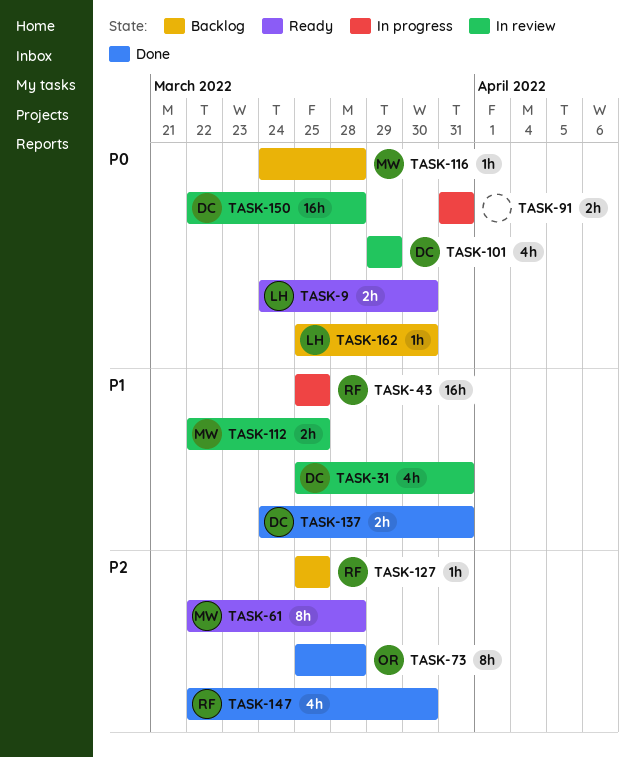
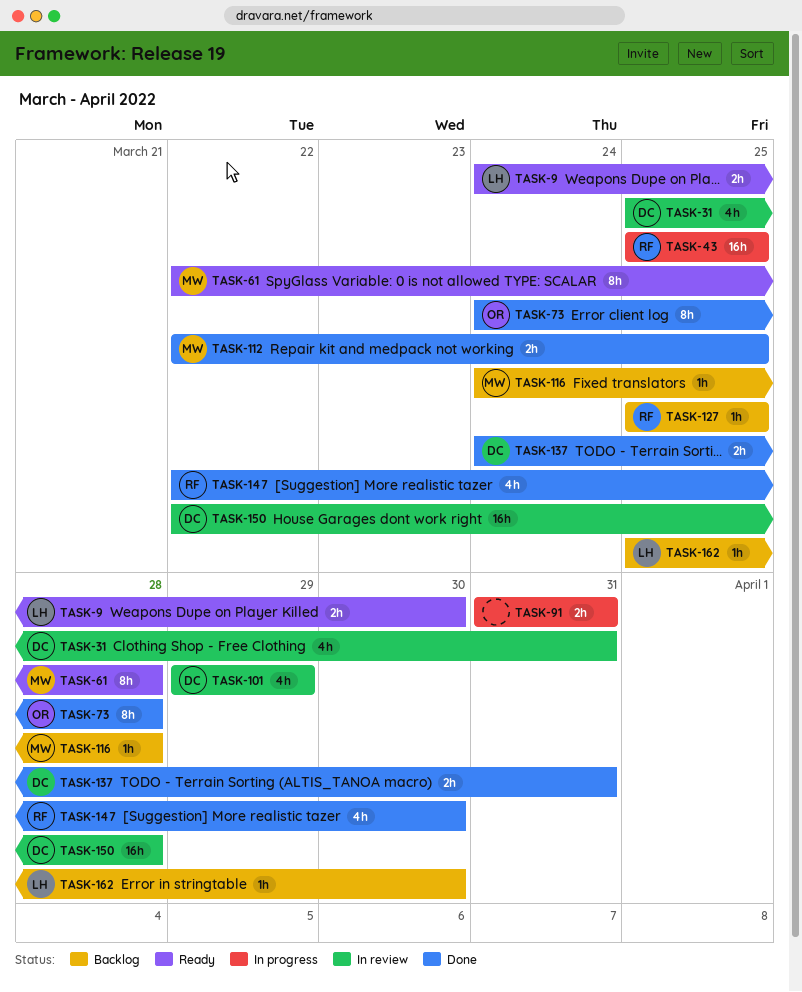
TASK-73, start: Mar 25 -> Mar 24
TASK-112, status: In review -> Done

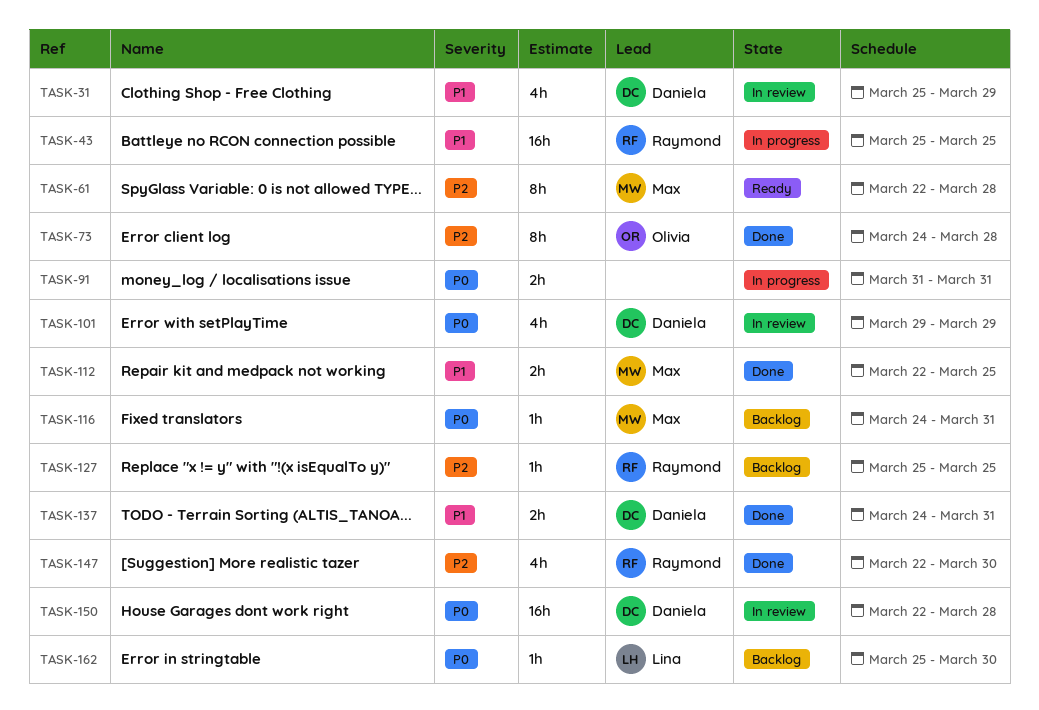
TASK-9: present -> none
TASK-31, due: Mar 31 -> Mar 29
TASK-116, due: Mar 28 -> Mar 31

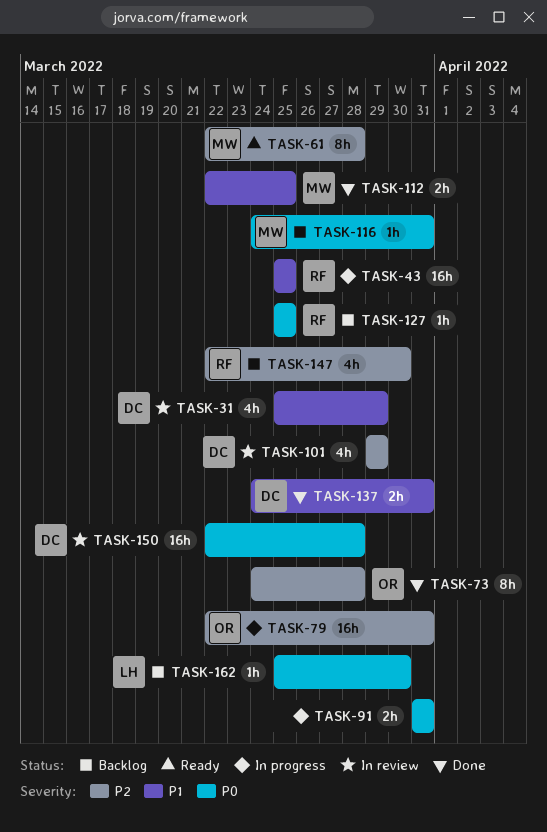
TASK-79: none -> present
TASK-101, priority: P0 -> P2
TASK-127, priority: P2 -> P0
TASK-147, status: Done -> Backlog

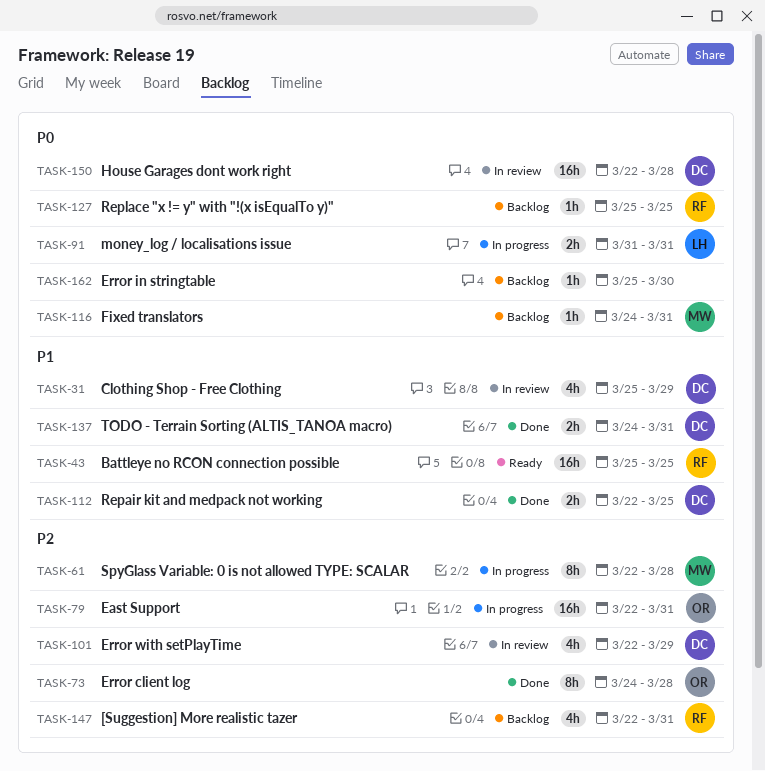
TASK-43, status: In progress -> Ready
TASK-61, status: Ready -> In progress
TASK-91, owner: none -> LH
TASK-101, start: Mar 29 -> Mar 22
TASK-112, owner: MW -> DC
TASK-147, due: Mar 30 -> Mar 31
TASK-162, owner: LH -> none

